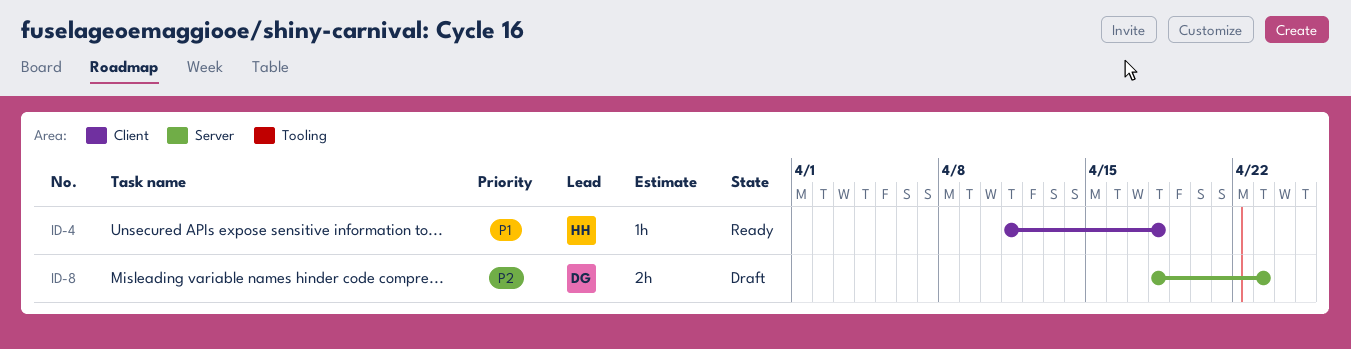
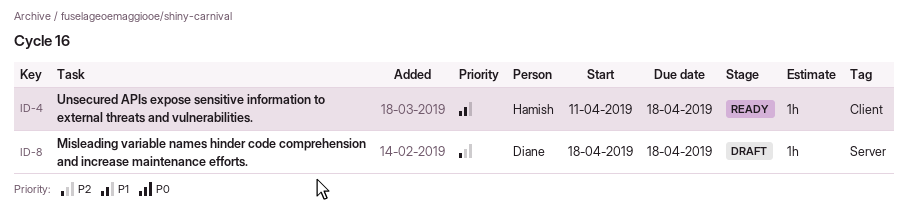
ID-8, estimate: 2h -> 1h
ID-8, due: Apr 23 -> Apr 18

